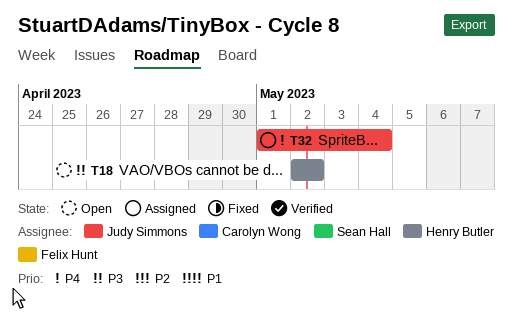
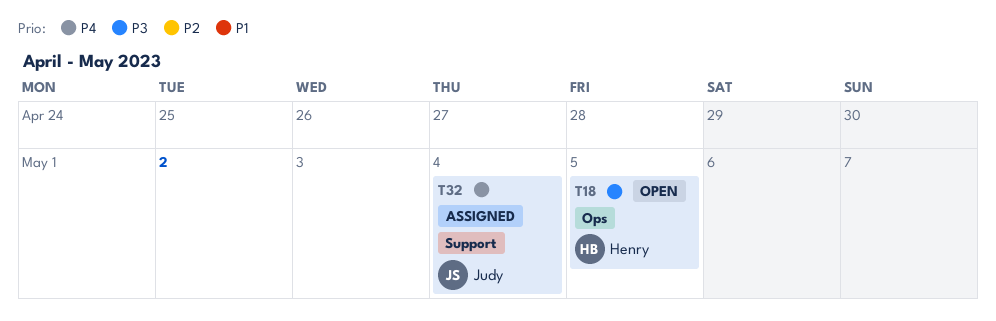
T18, due: May 2 -> May 5

